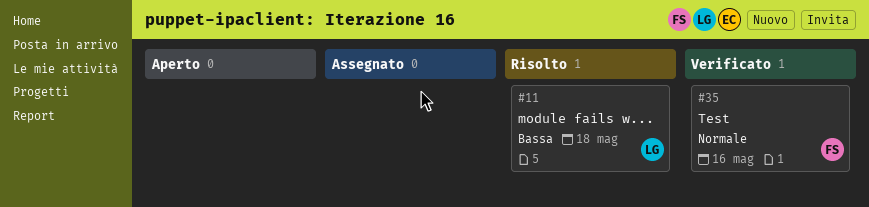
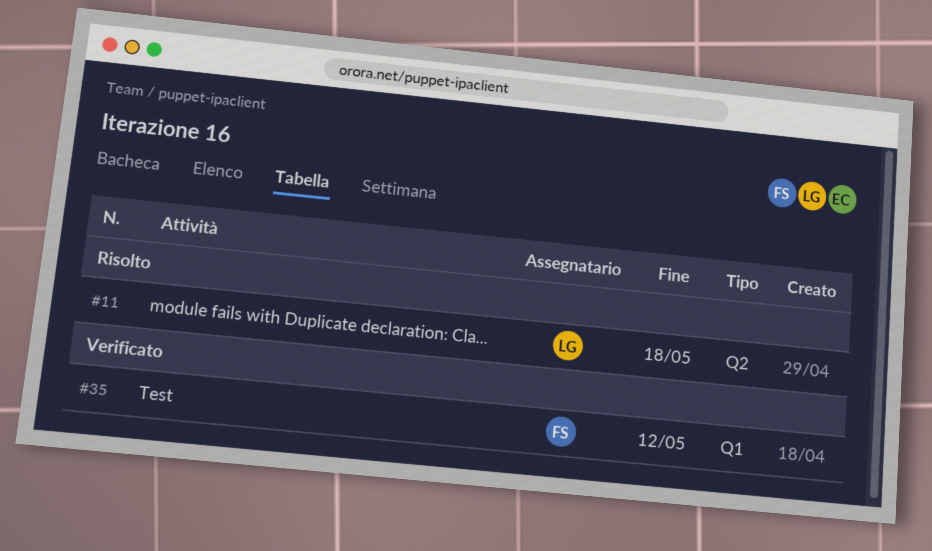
#35, due: May 16 -> May 12

